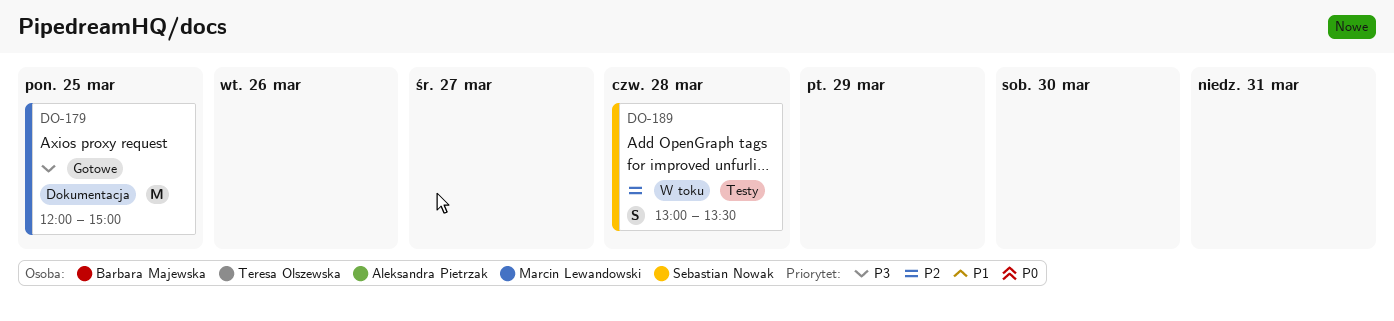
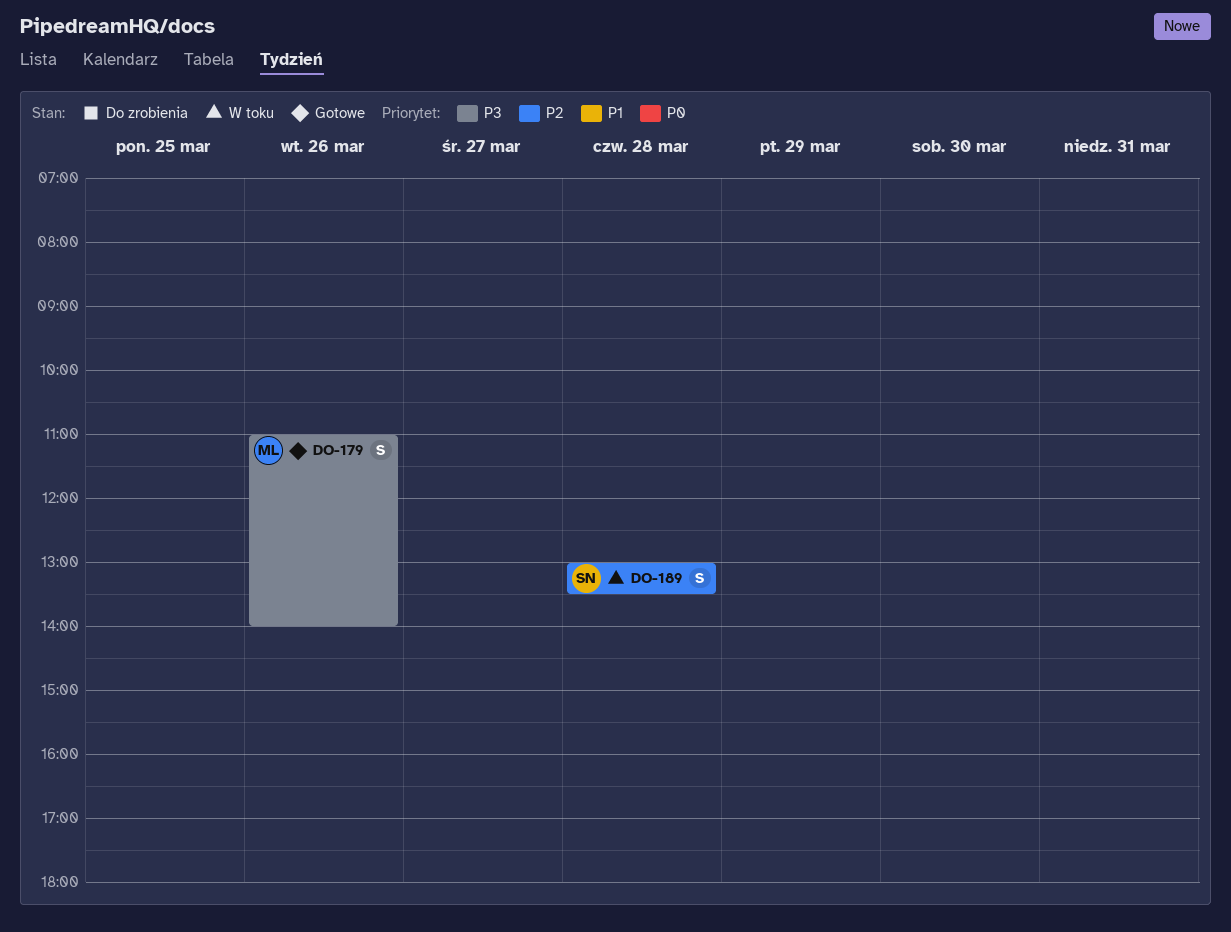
DO-179, estimate: M -> S
DO-179, day: Mar 25 -> Mar 26
DO-179, begins: 12:00 -> 11:00
DO-179, ends: 15:00 -> 14:00

